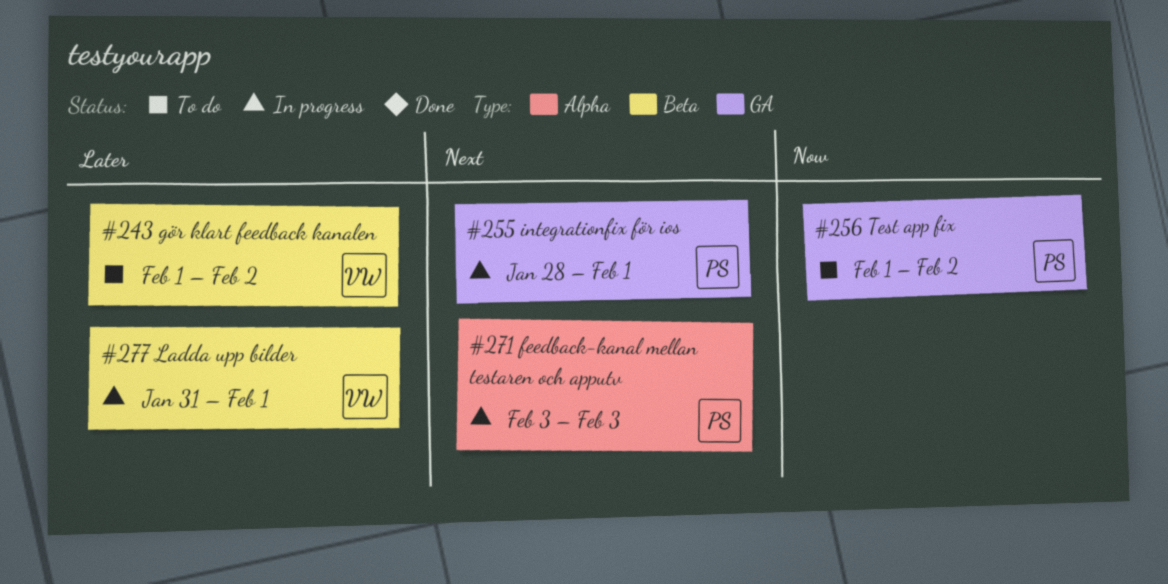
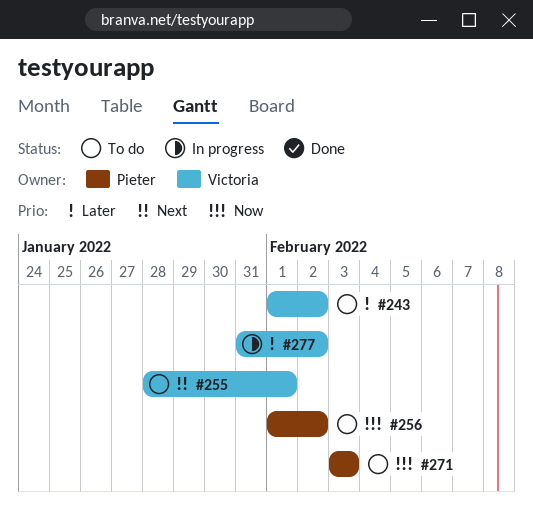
#255, status: In progress -> To do
#255, owner: Pieter -> Victoria
#271, status: In progress -> To do
#271, priority: Next -> Now
#277, due: Feb 1 -> Feb 2

